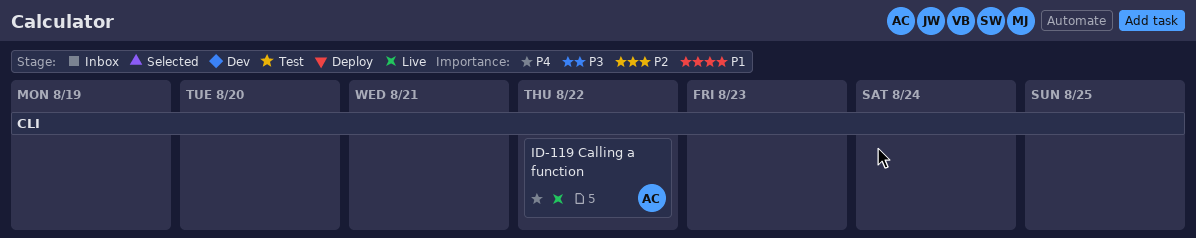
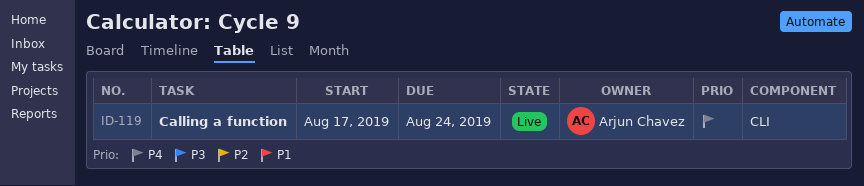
ID-119, due: Aug 22 -> Aug 24

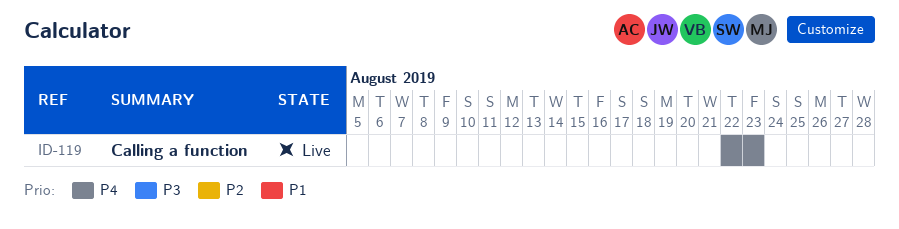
ID-119, start: Aug 17 -> Aug 22
ID-119, due: Aug 24 -> Aug 23

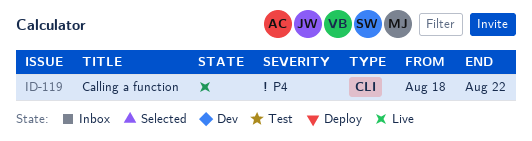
ID-119, start: Aug 22 -> Aug 18
ID-119, due: Aug 23 -> Aug 22

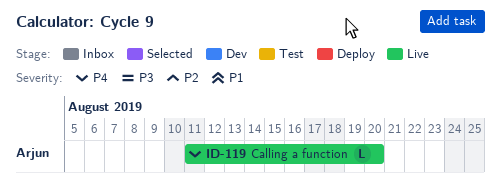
ID-119, start: Aug 18 -> Aug 11
ID-119, due: Aug 22 -> Aug 20

